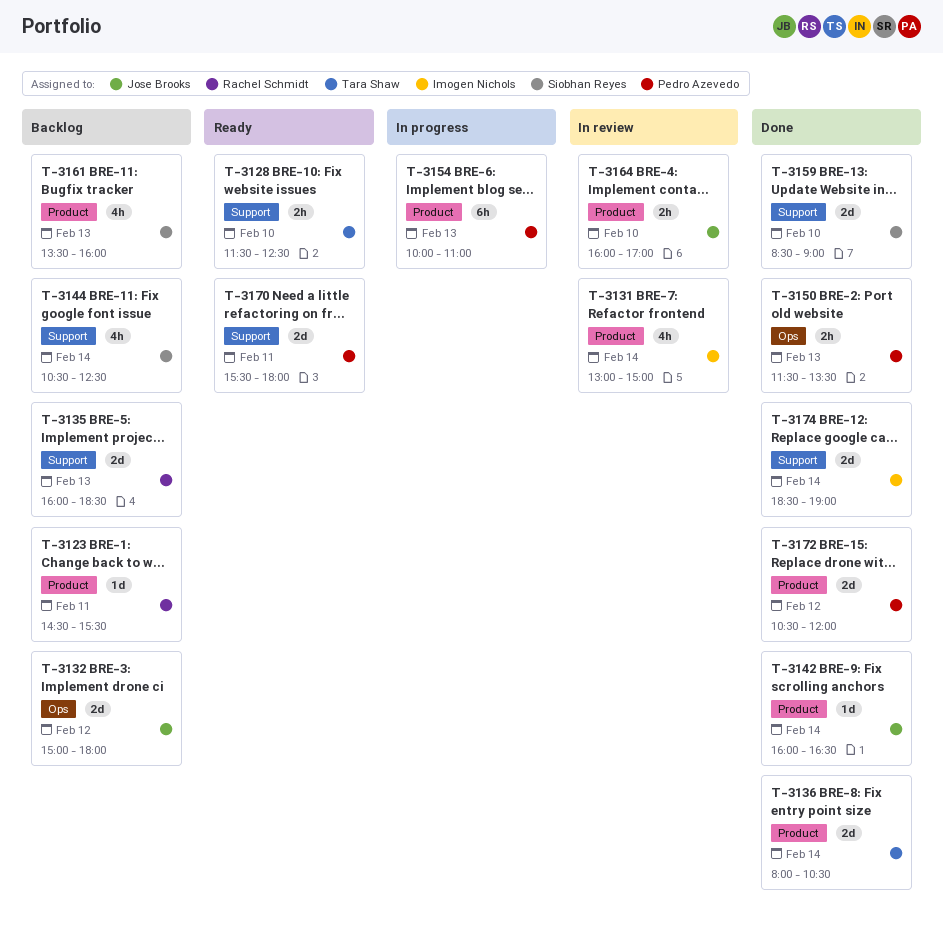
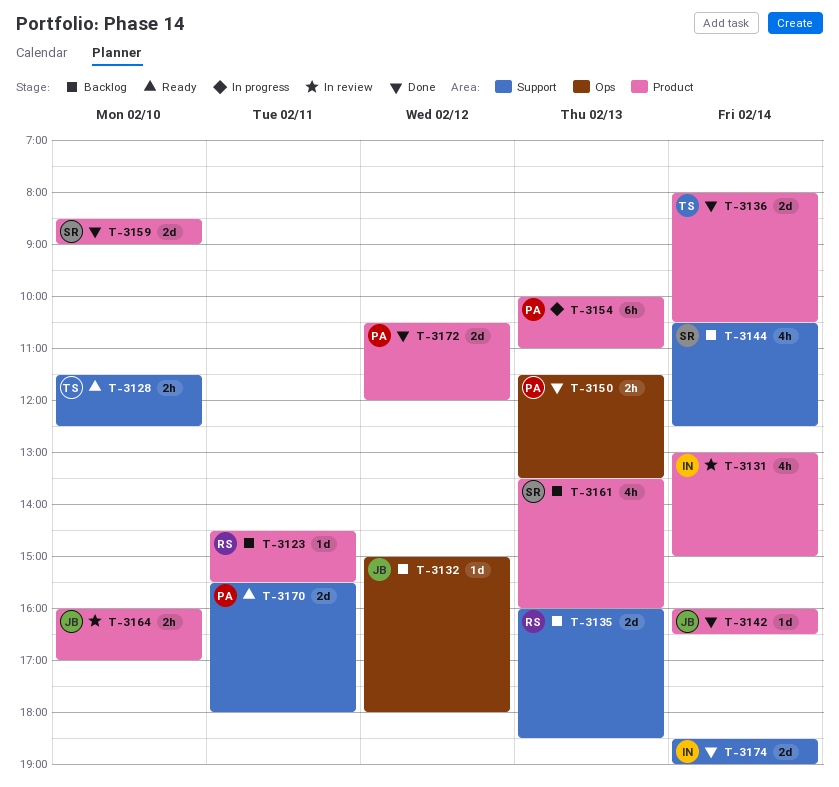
T-3132, estimate: 2d -> 1d
T-3159, label: Support -> Product

